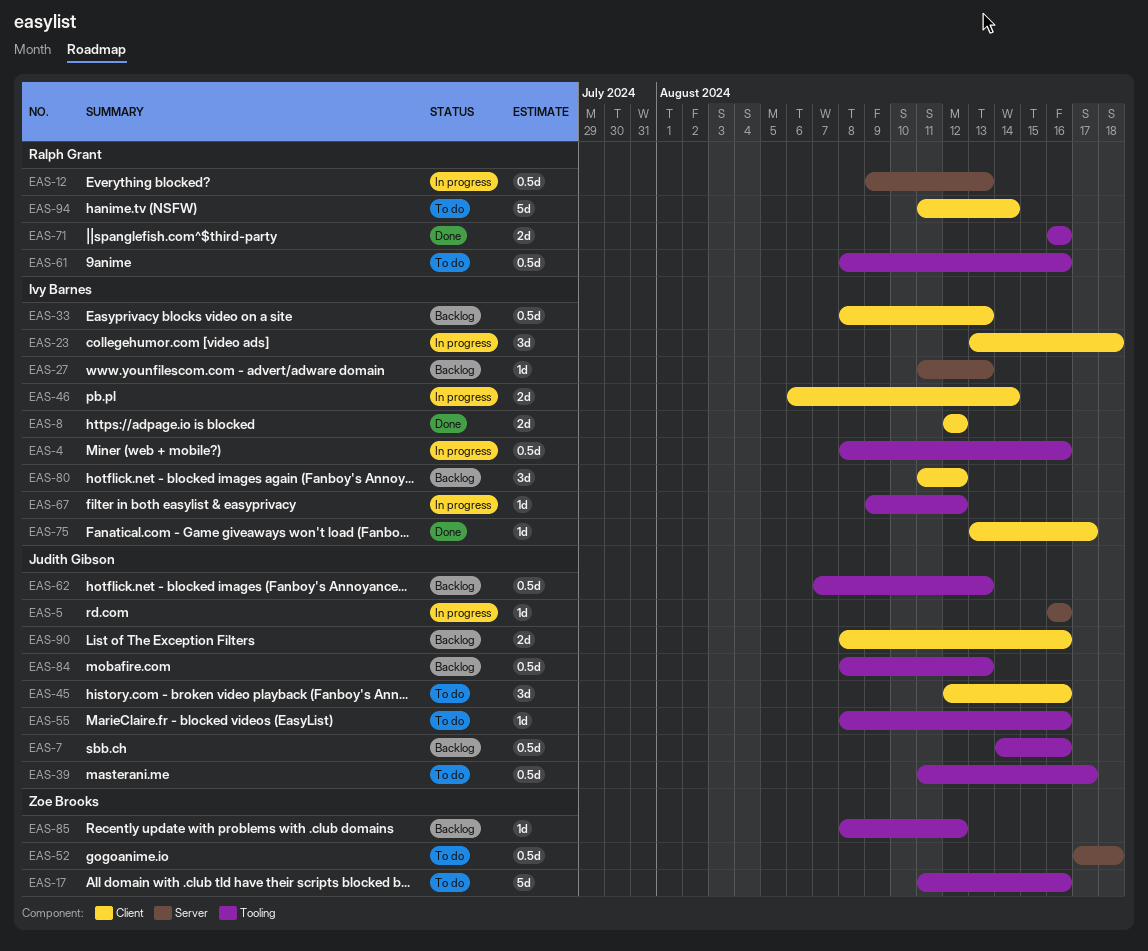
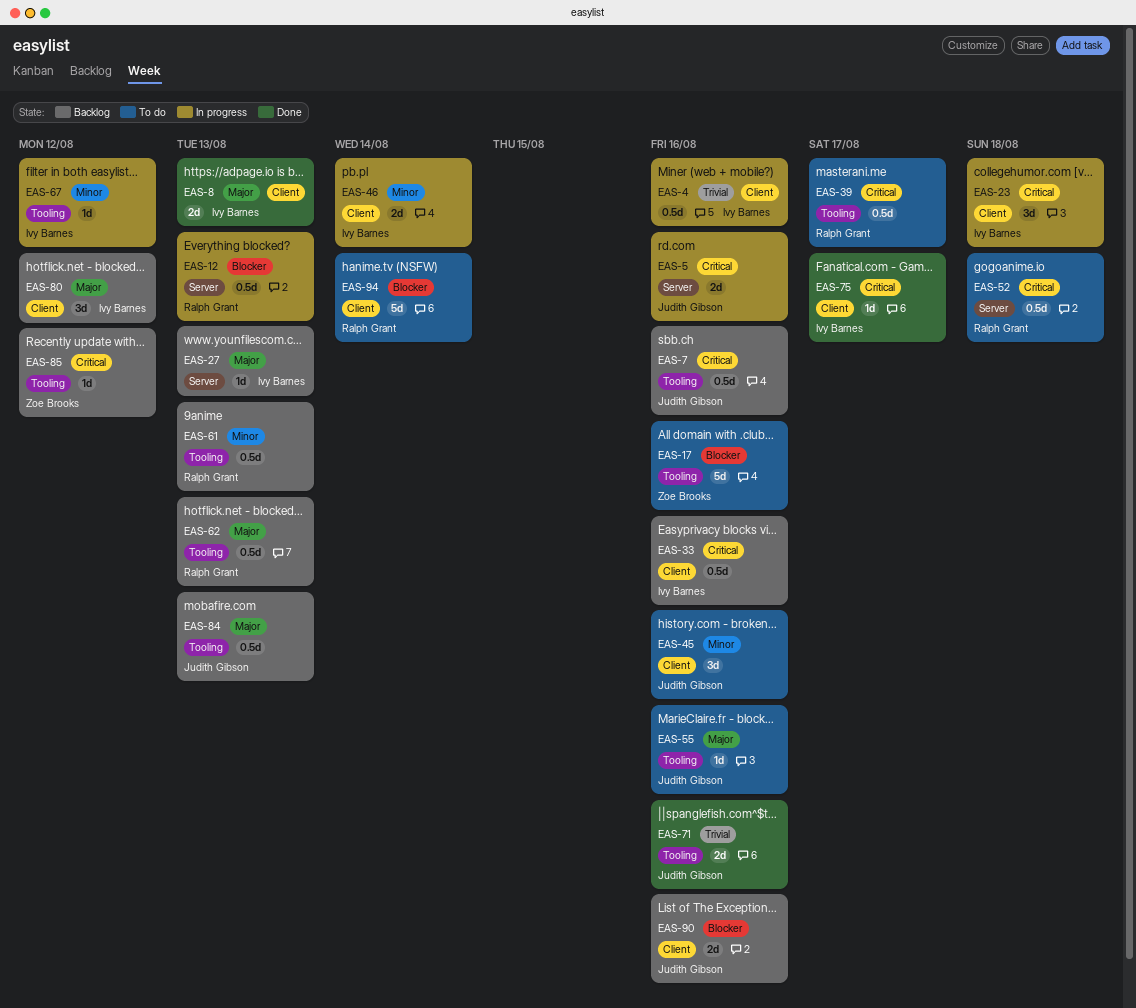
EAS-4, label: Tooling -> Client
EAS-5, estimate: 1d -> 2d
EAS-8, due: Aug 12 -> Aug 13
EAS-33, due: Aug 13 -> Aug 16
EAS-39, owner: Judith Gibson -> Ralph Grant
EAS-52, owner: Zoe Brooks -> Ralph Grant
EAS-61, status: To do -> Backlog
EAS-61, due: Aug 16 -> Aug 13
EAS-62, owner: Judith Gibson -> Ralph Grant
EAS-71, owner: Ralph Grant -> Judith Gibson

